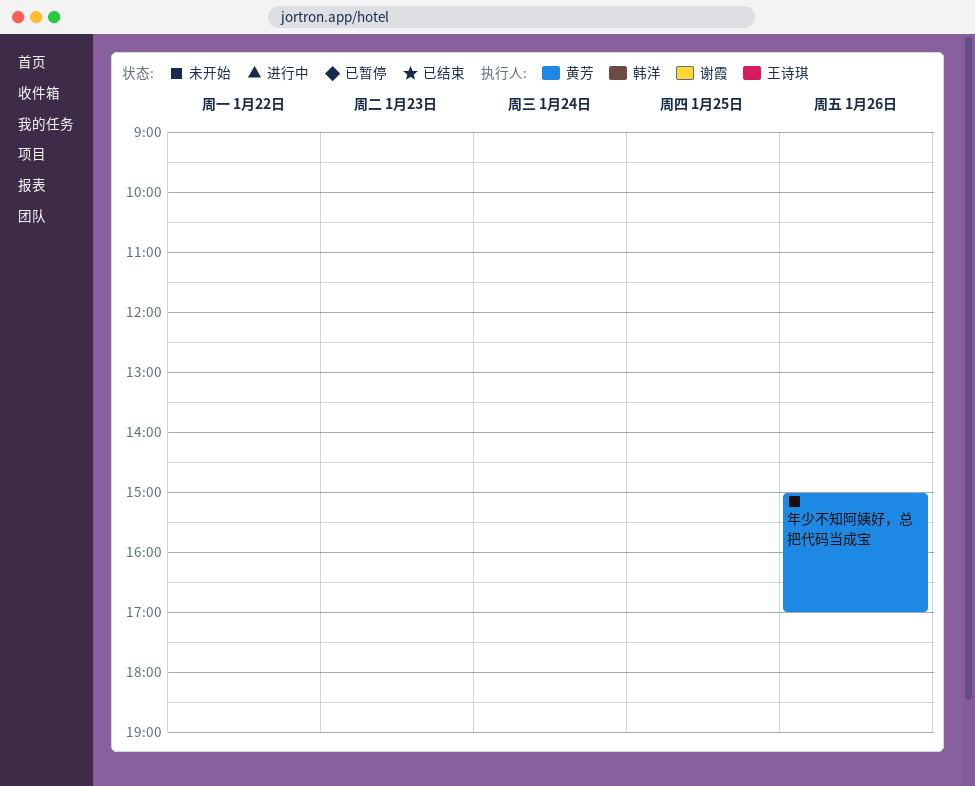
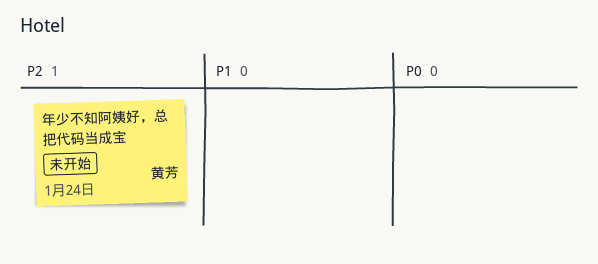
年少不知阿姨好，总把代码当成宝, day: Jan 26 -> Jan 24

